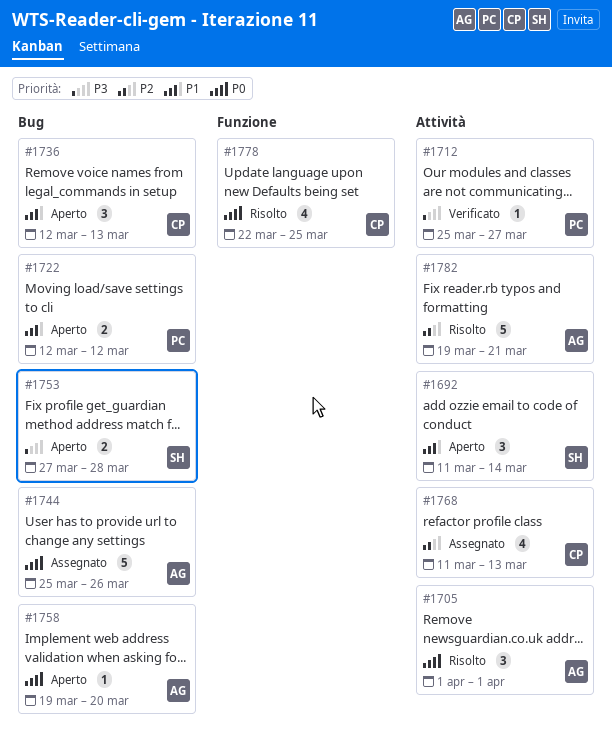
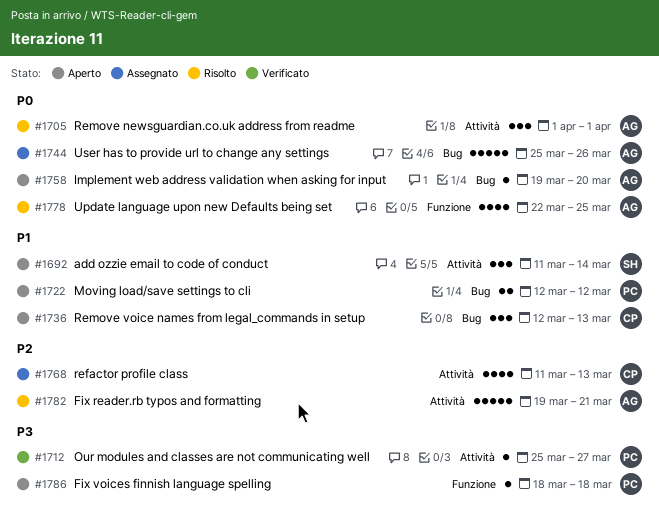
#1753: present -> none
#1778, owner: CP -> AG
#1786: none -> present

